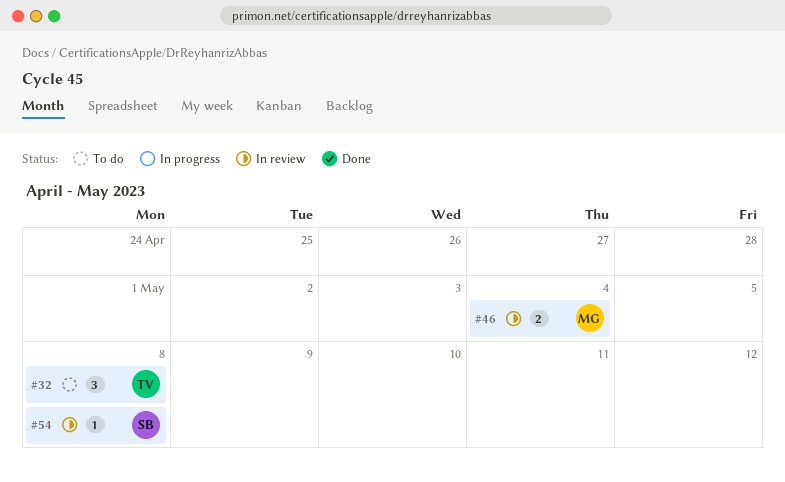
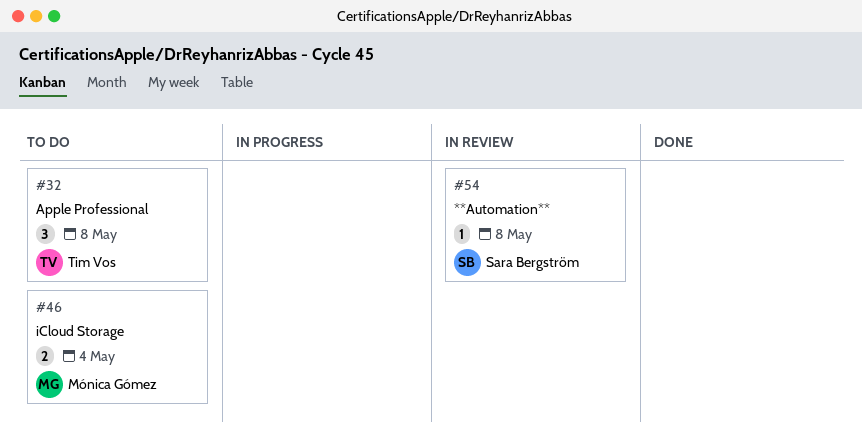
#46, status: In review -> To do

